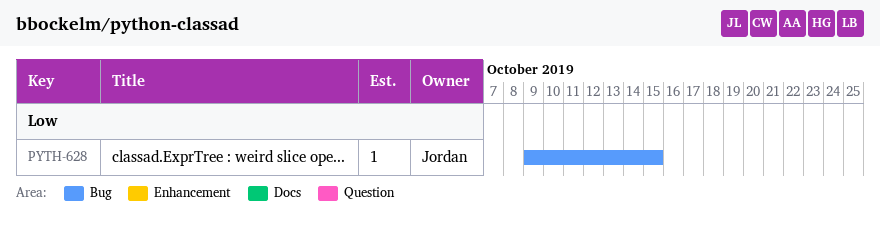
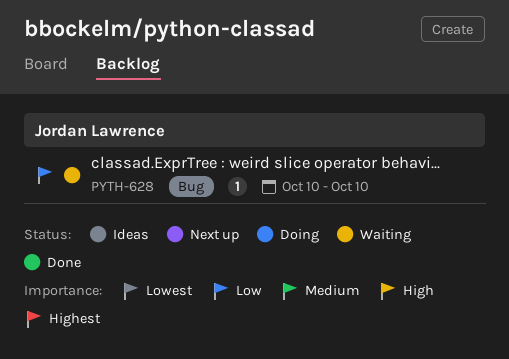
PYTH-628, start: Oct 9 -> Oct 10
PYTH-628, due: Oct 15 -> Oct 10

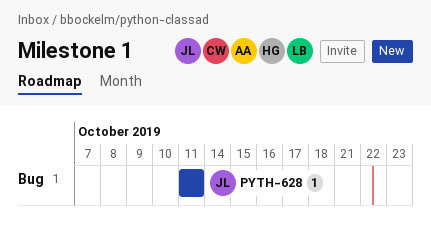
PYTH-628, start: Oct 10 -> Oct 11
PYTH-628, due: Oct 10 -> Oct 11

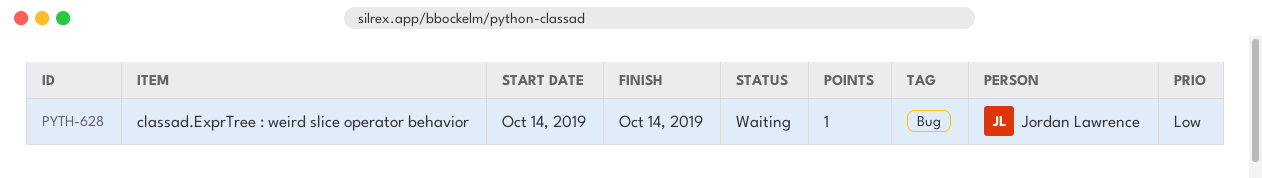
PYTH-628, start: Oct 11 -> Oct 14
PYTH-628, due: Oct 11 -> Oct 14

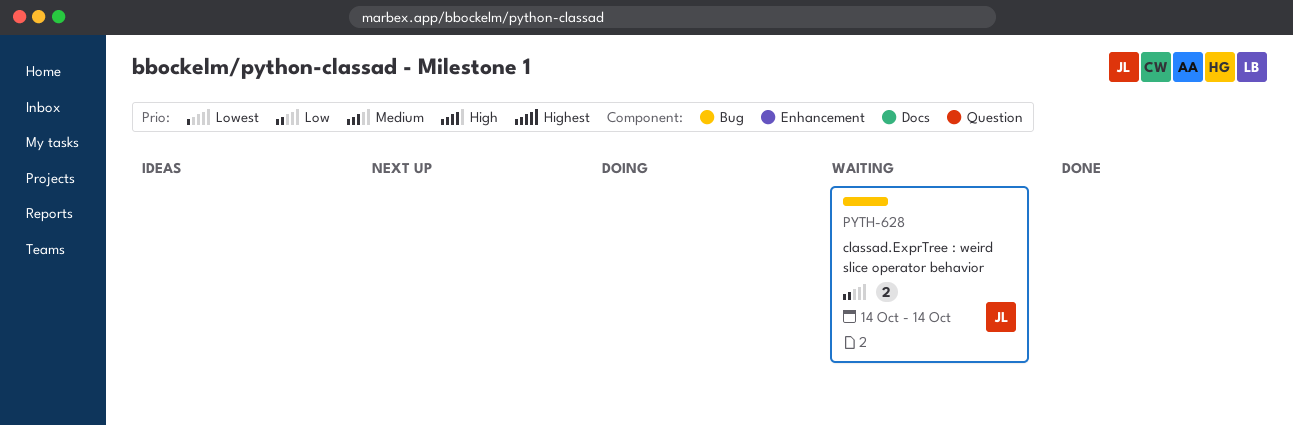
PYTH-628, estimate: 1 -> 2

